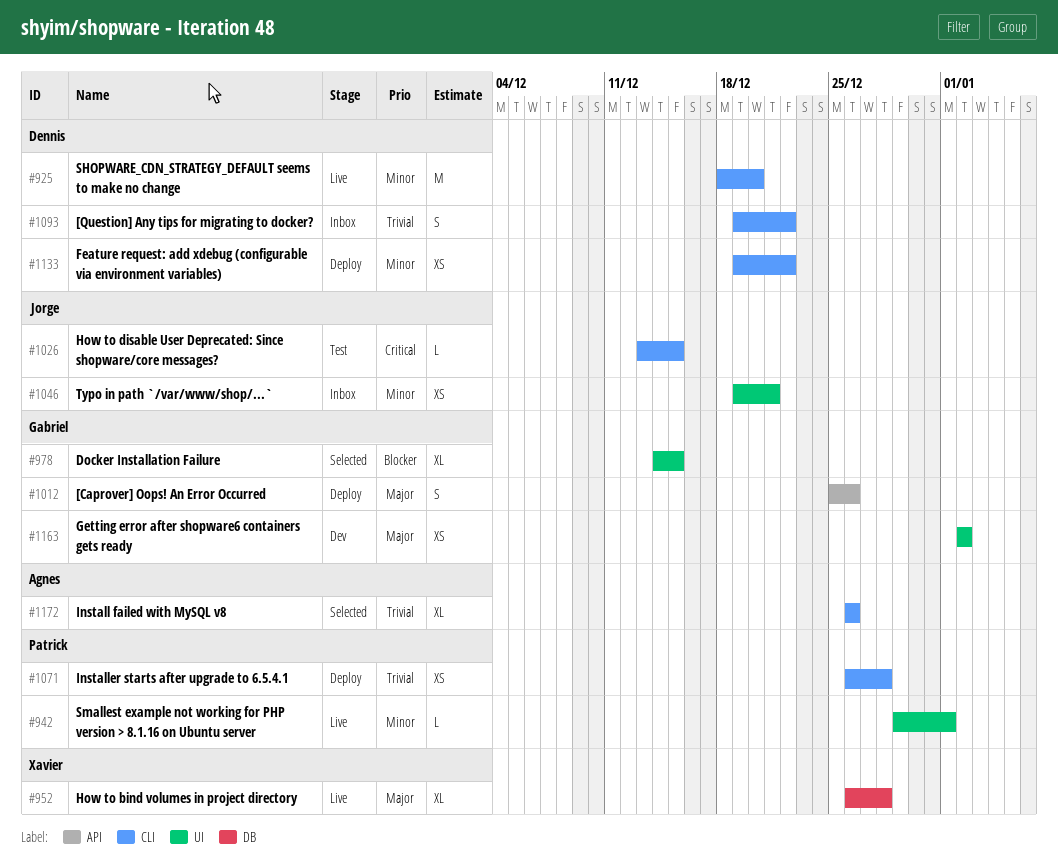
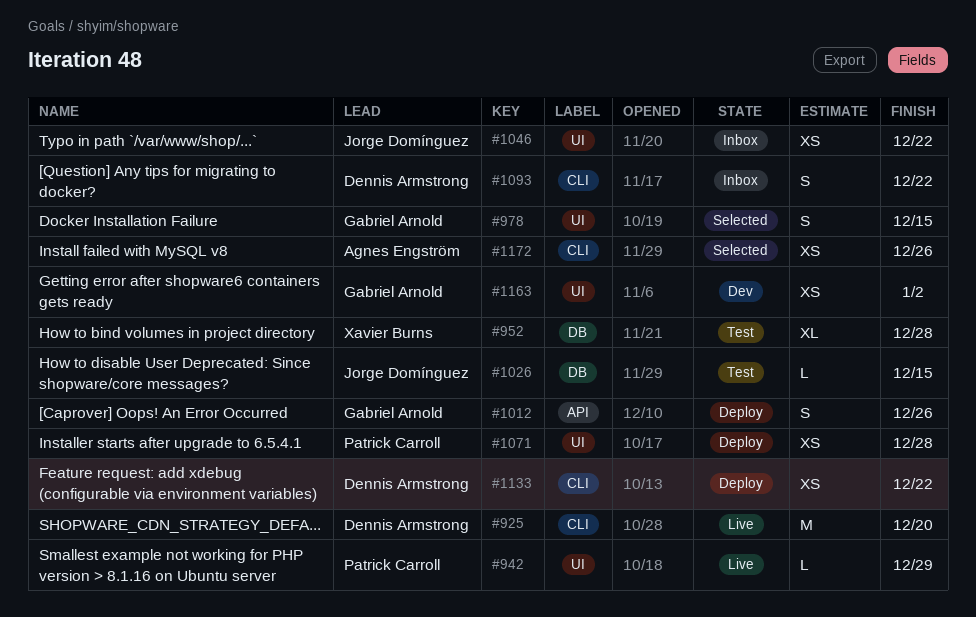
#942, due: Jan 1 -> Dec 29
#952, status: Live -> Test
#978, estimate: XL -> S
#1026, label: CLI -> DB
#1046, due: Dec 21 -> Dec 22
#1071, label: CLI -> UI
#1172, estimate: XL -> XS

